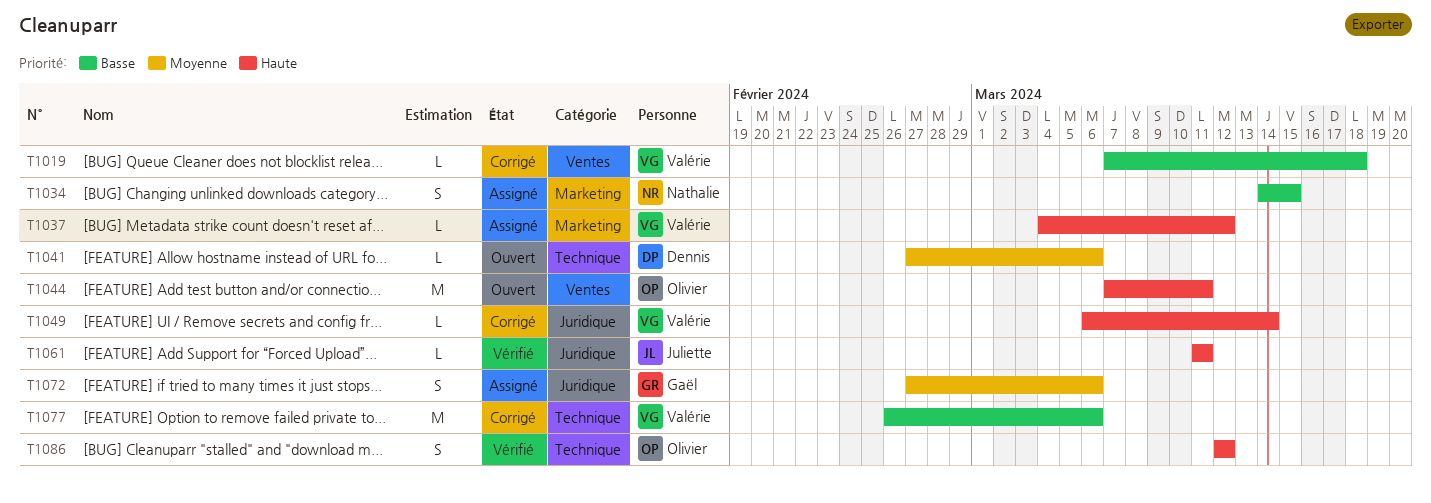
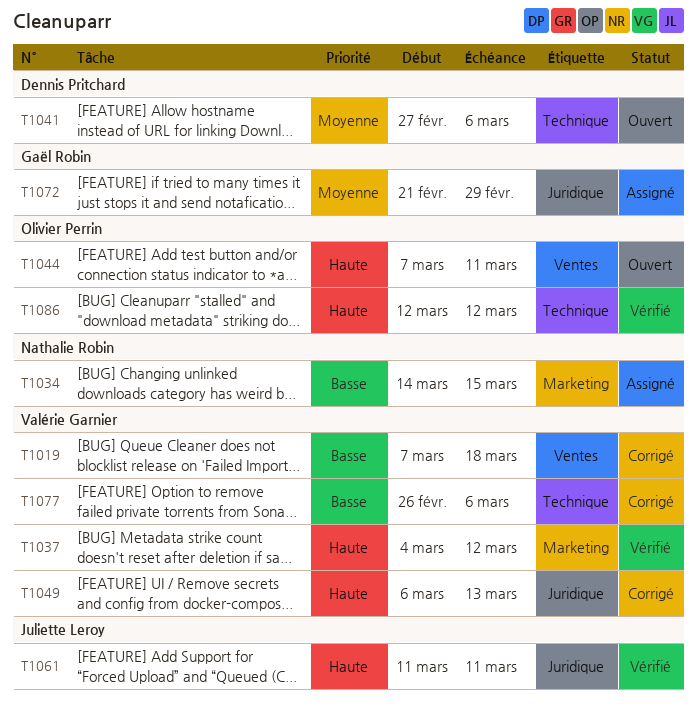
T1037, status: Assigné -> Vérifié
T1049, due: Mar 14 -> Mar 13
T1072, start: Feb 27 -> Feb 21
T1072, due: Mar 6 -> Feb 29

